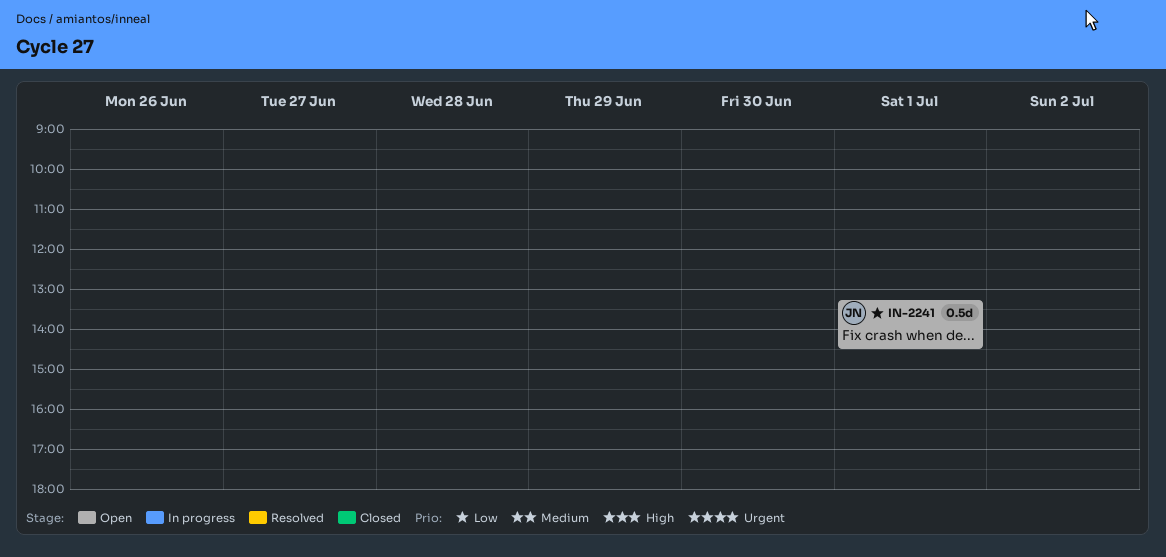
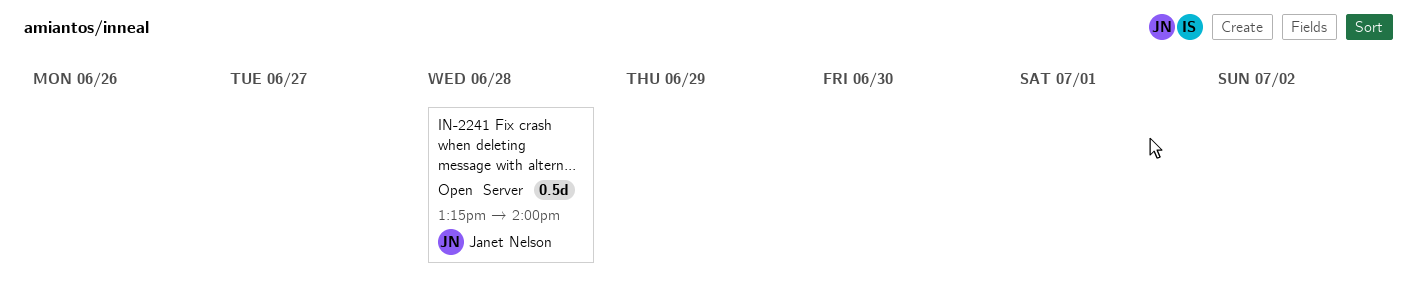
IN-2241, day: Jul 1 -> Jun 28
IN-2241, ends: 14:30 -> 14:00

